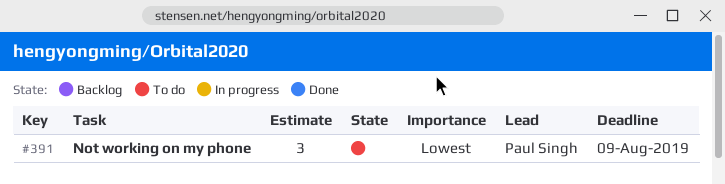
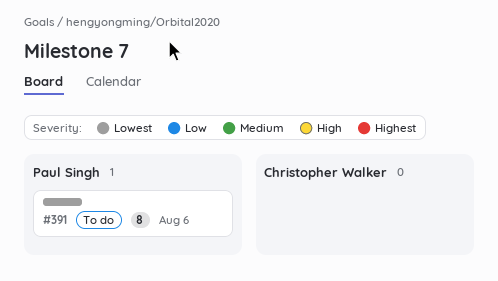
#391, estimate: 3 -> 8
#391, due: Aug 9 -> Aug 6

